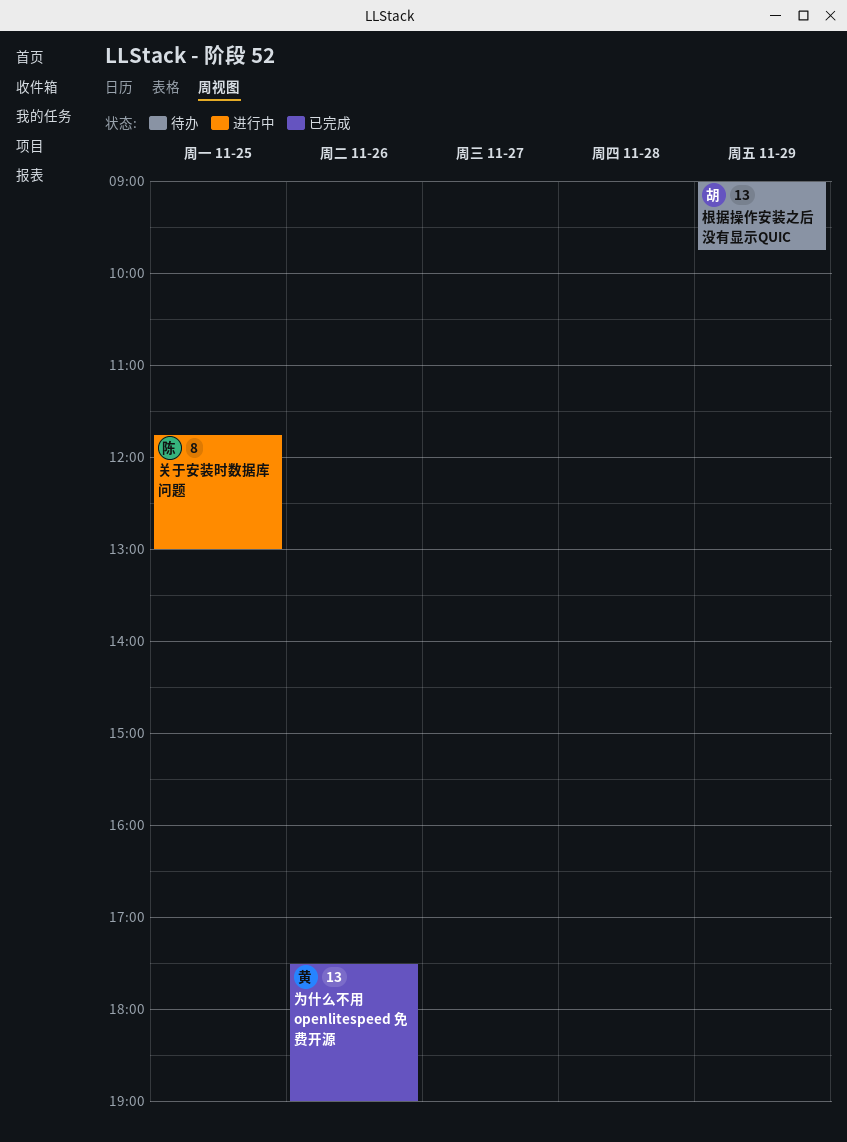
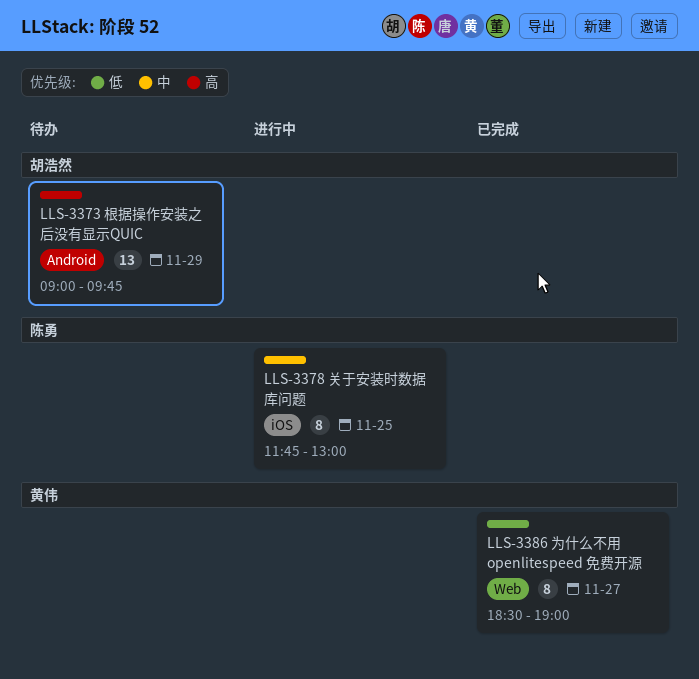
为什么不用 openlitespeed 免费开源, estimate: 13 -> 8
为什么不用 openlitespeed 免费开源, day: Nov 26 -> Nov 27
为什么不用 openlitespeed 免费开源, begins: 17:30 -> 18:30

